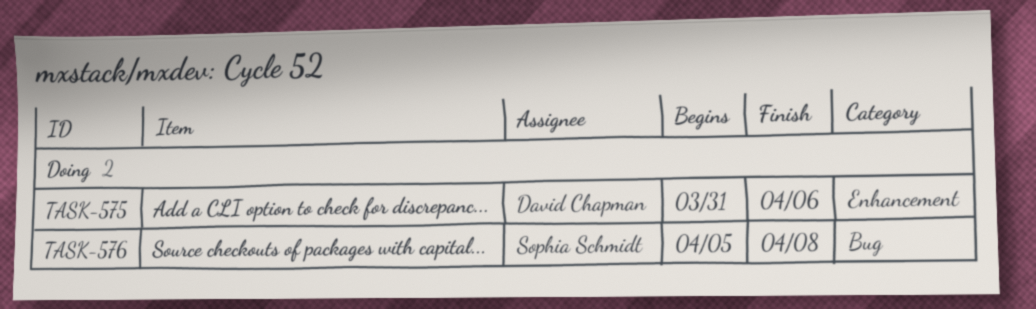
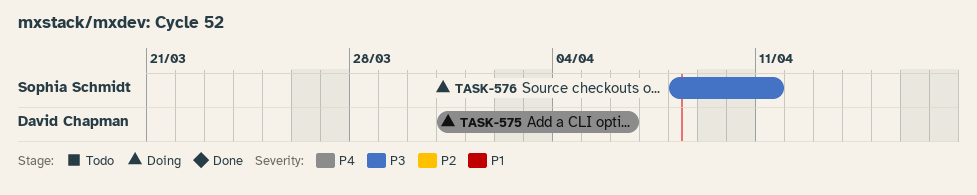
TASK-576, start: Apr 5 -> Apr 8
TASK-576, due: Apr 8 -> Apr 11

